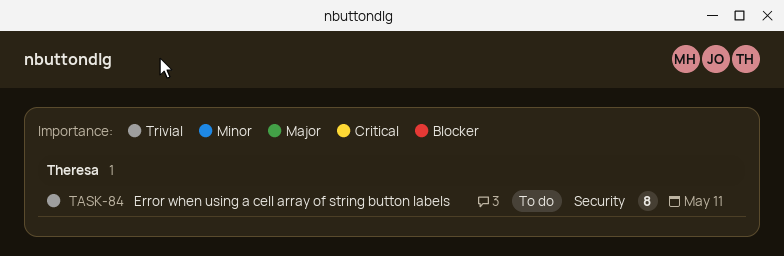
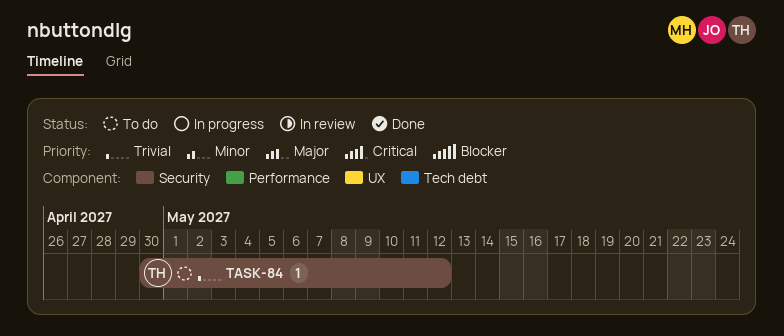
TASK-84, estimate: 8 -> 1
TASK-84, due: May 11 -> May 12

